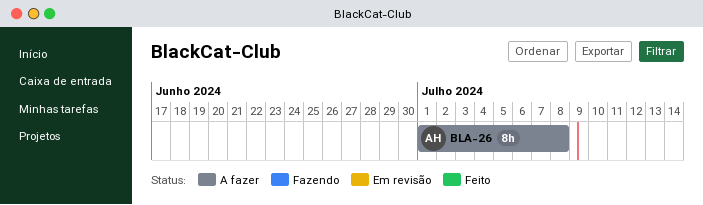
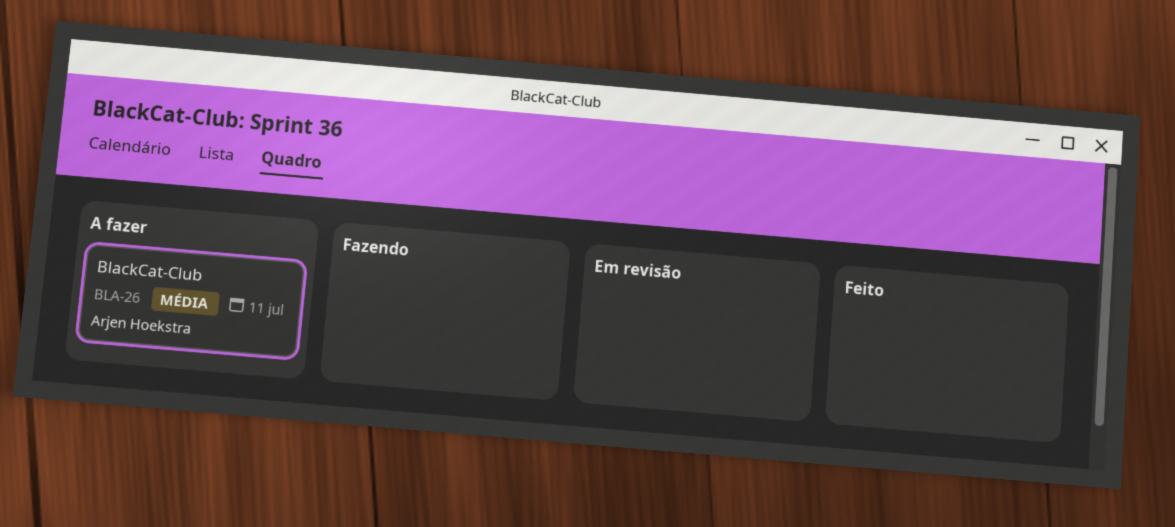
BLA-26, due: Jul 8 -> Jul 11

